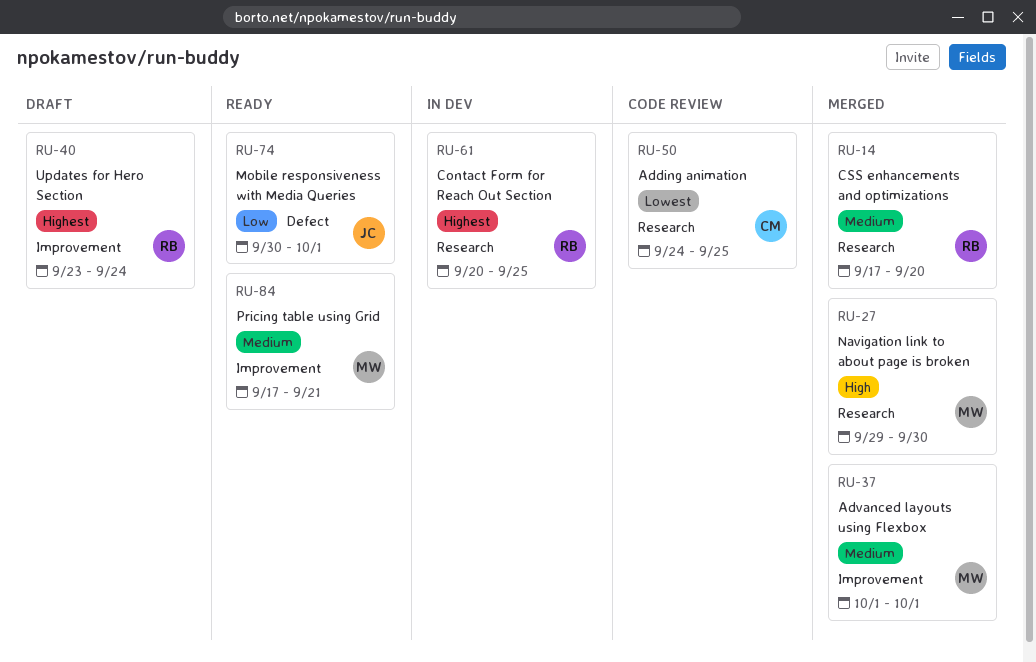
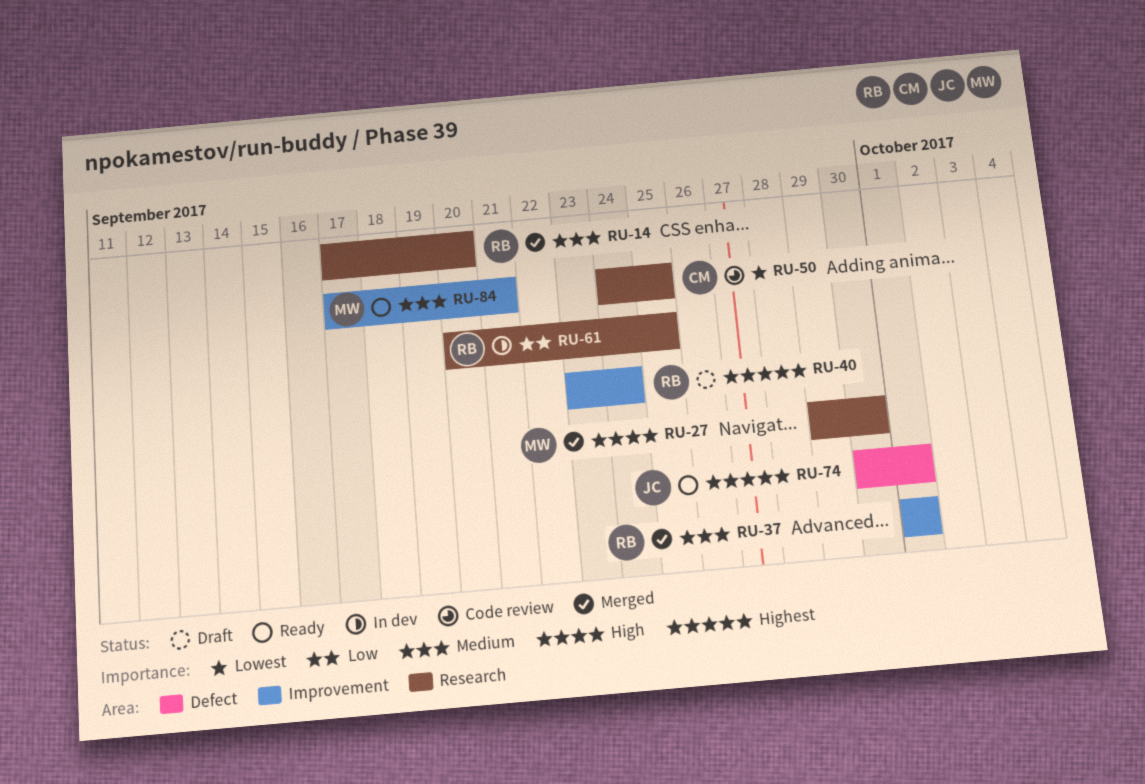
RU-37, owner: MW -> RB
RU-61, priority: Highest -> Low
RU-74, priority: Low -> Highest

